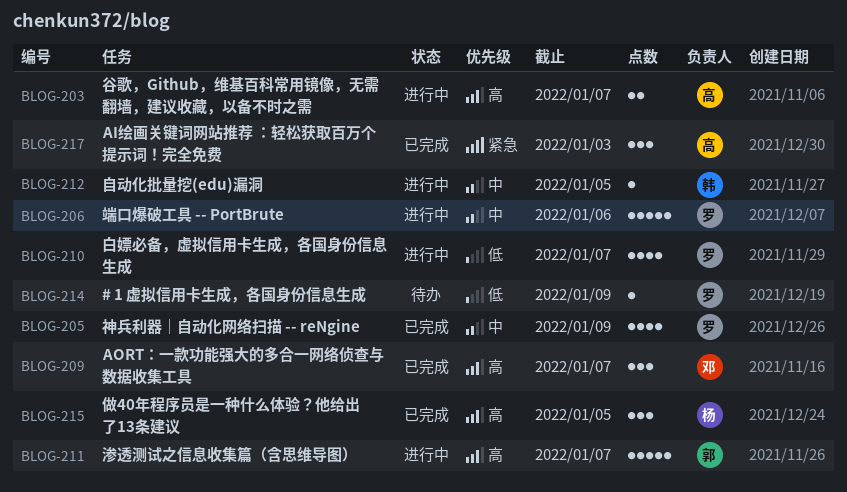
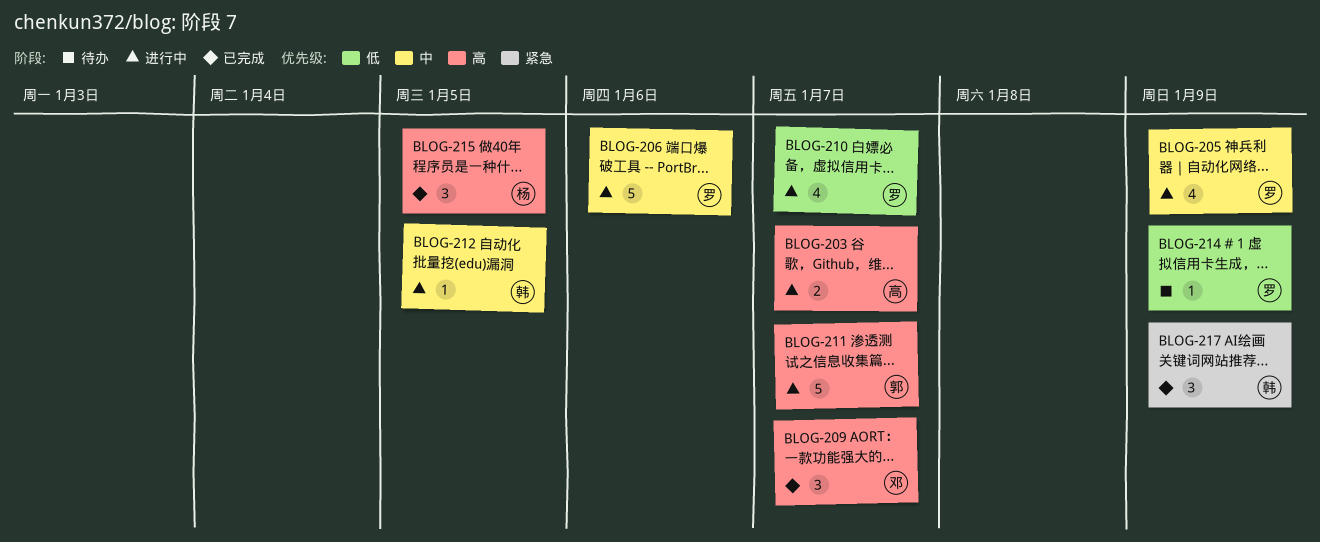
BLOG-205, status: 已完成 -> 进行中
BLOG-217, owner: 高 -> 韩
BLOG-217, due: Jan 3 -> Jan 9

